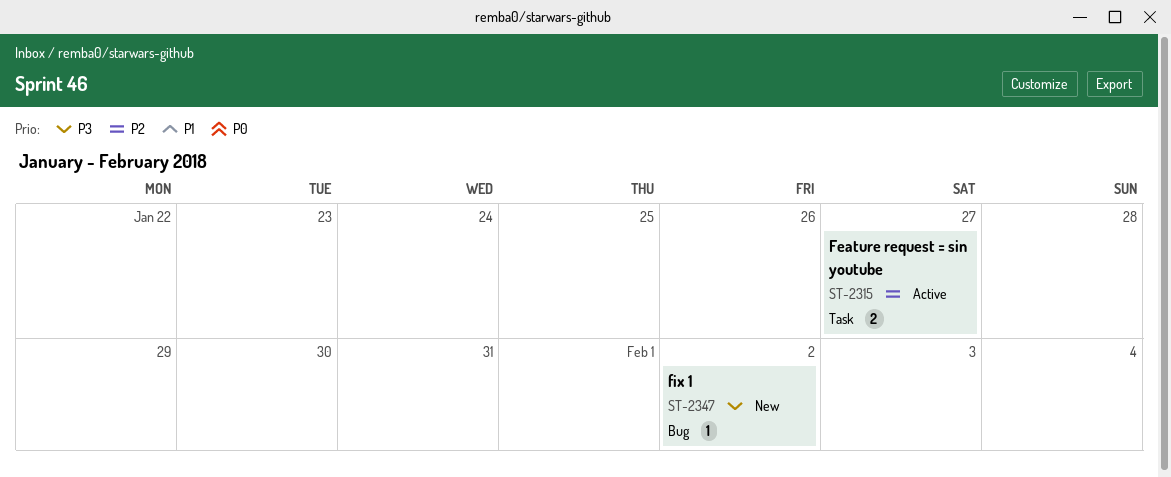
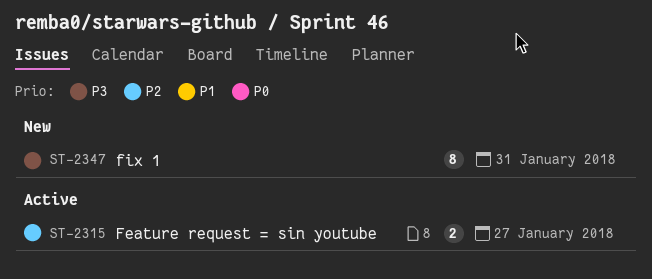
ST-2347, estimate: 1 -> 8
ST-2347, due: Feb 2 -> Jan 31

